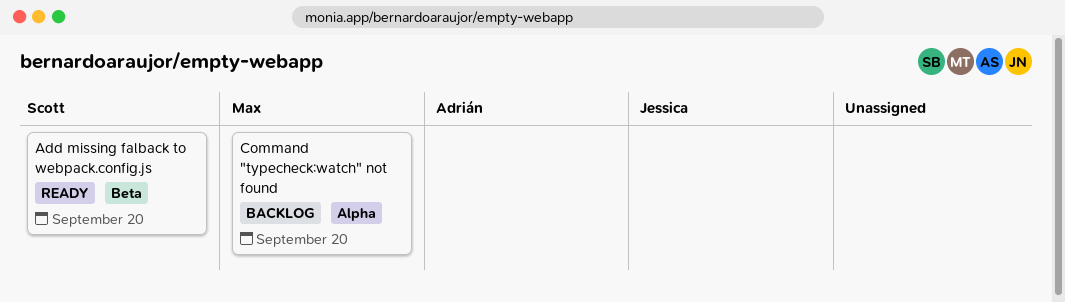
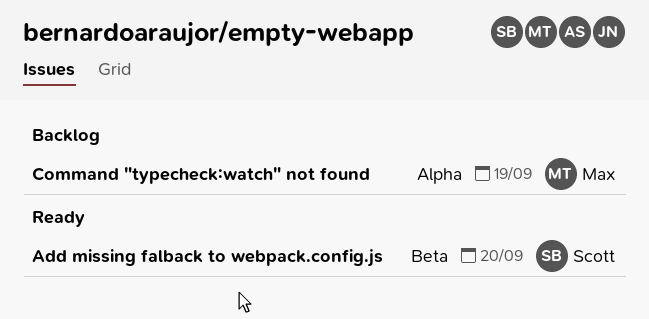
Command "typecheck:watch" not found, due: Sep 20 -> Sep 19

